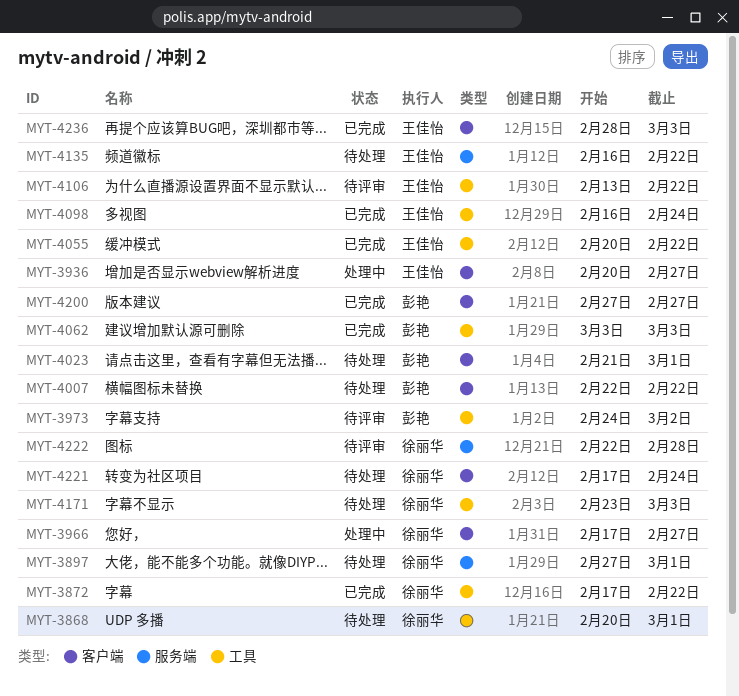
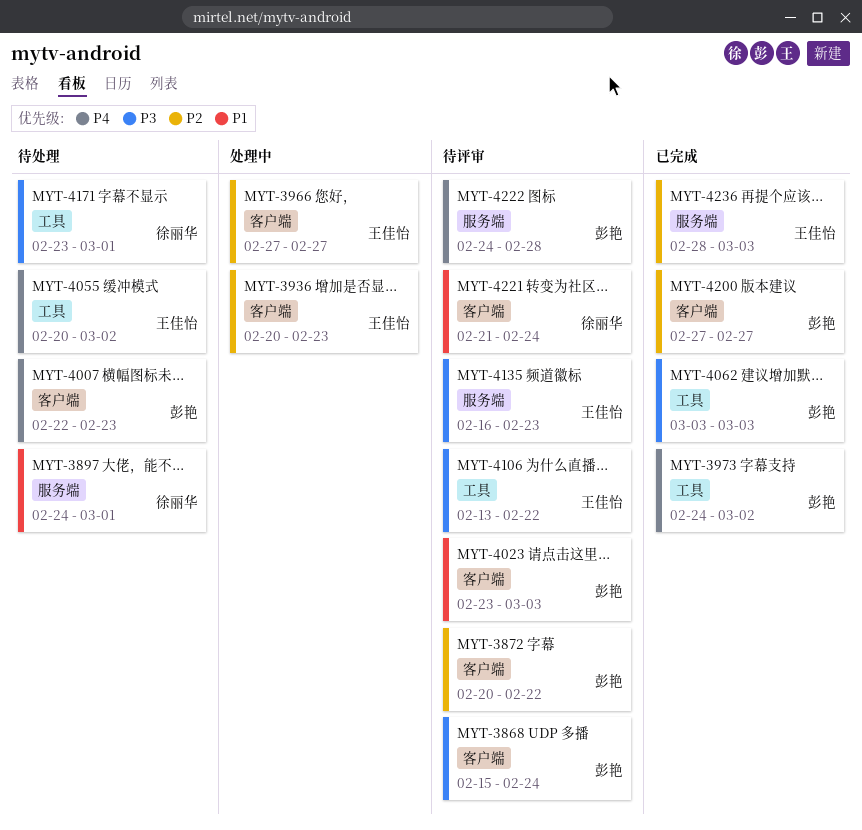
MYT-3868, status: 待处理 -> 待评审
MYT-3868, owner: 徐丽华 -> 彭艳
MYT-3868, label: 工具 -> 客户端
MYT-3868, start: Feb 20 -> Feb 15
MYT-3868, due: Mar 1 -> Feb 24
MYT-3872, status: 已完成 -> 待评审
MYT-3872, owner: 徐丽华 -> 彭艳
MYT-3872, label: 工具 -> 客户端
MYT-3872, start: Feb 17 -> Feb 20
MYT-3897, start: Feb 27 -> Feb 24
MYT-3936, due: Feb 27 -> Feb 23
MYT-3966, owner: 徐丽华 -> 王佳怡
MYT-3966, start: Feb 17 -> Feb 27
MYT-3973, status: 待评审 -> 已完成
MYT-4007, due: Feb 22 -> Feb 23
MYT-4023, status: 待处理 -> 待评审
MYT-4023, start: Feb 21 -> Feb 23
MYT-4023, due: Mar 1 -> Mar 3
MYT-4055, status: 已完成 -> 待处理
MYT-4055, due: Feb 22 -> Mar 2
MYT-4098: present -> none
MYT-4135, status: 待处理 -> 待评审
MYT-4135, due: Feb 22 -> Feb 23
MYT-4171, due: Mar 3 -> Mar 1
MYT-4221, status: 待处理 -> 待评审
MYT-4221, start: Feb 17 -> Feb 21
MYT-4222, owner: 徐丽华 -> 彭艳
MYT-4222, start: Feb 22 -> Feb 24
MYT-4236, label: 客户端 -> 服务端

